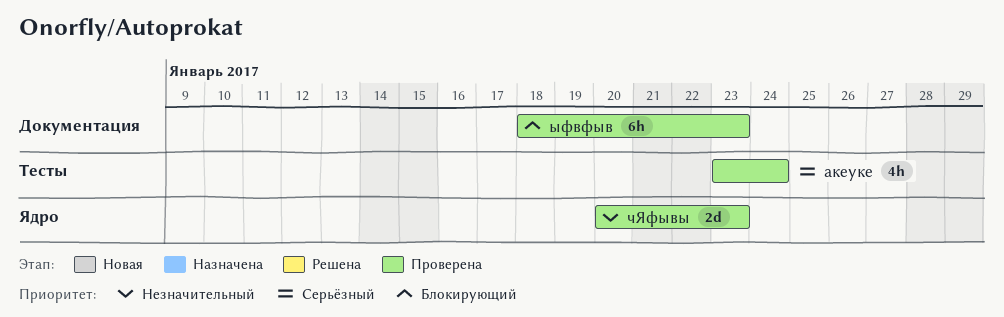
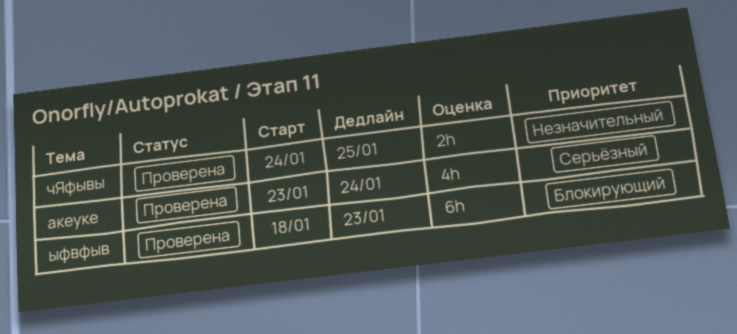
чЯфывы, estimate: 2d -> 2h
чЯфывы, start: Jan 20 -> Jan 24
чЯфывы, due: Jan 23 -> Jan 25

